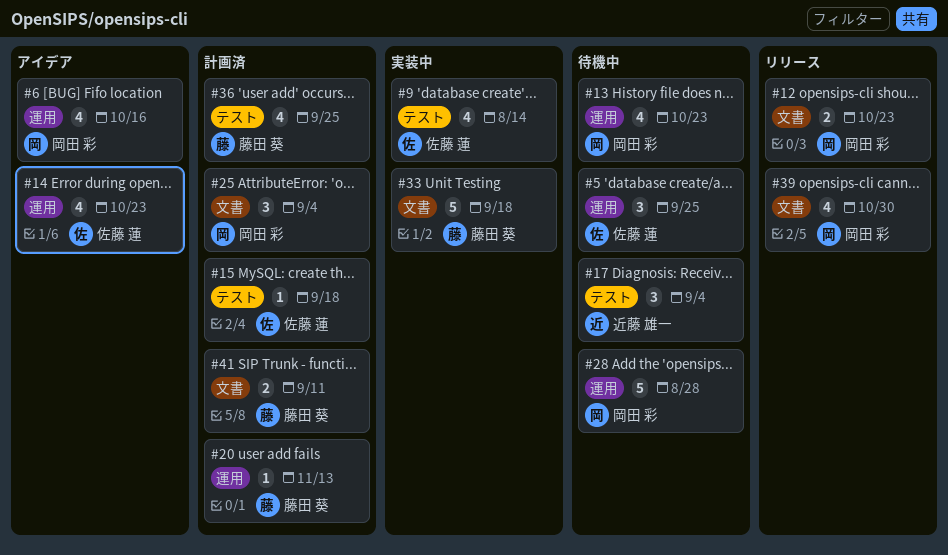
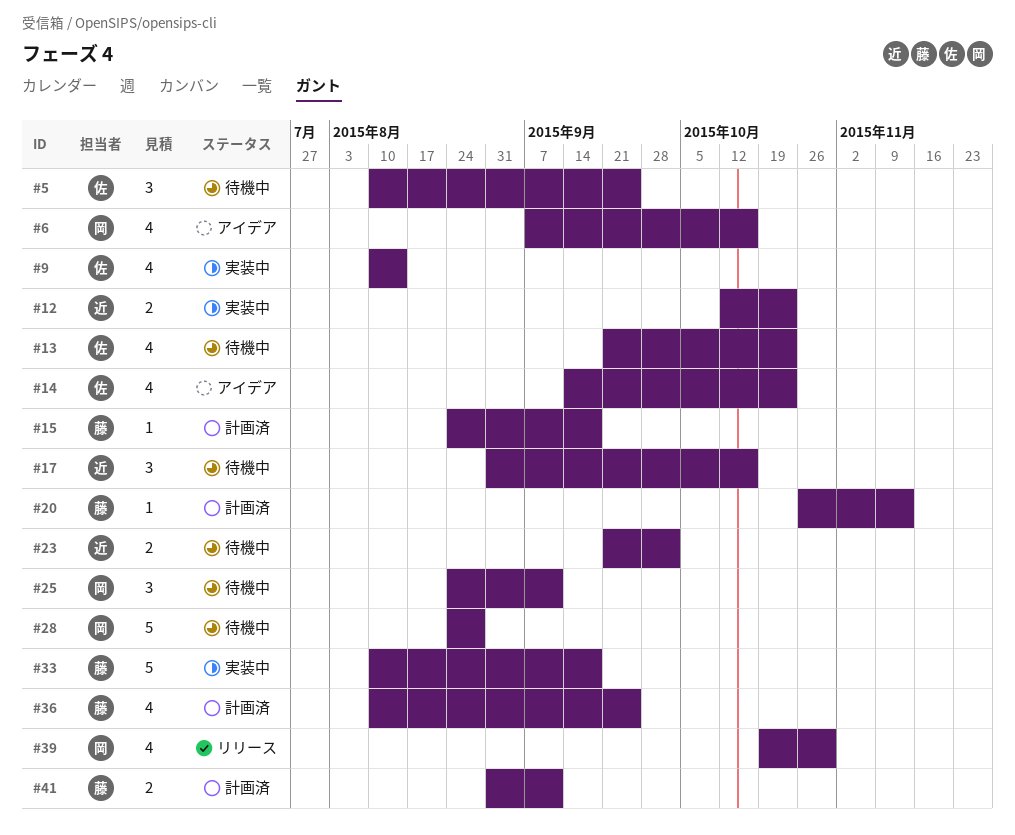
#12, status: リリース -> 実装中
#12, owner: 岡田 彩 -> 近藤 雄一
#13, owner: 岡田 彩 -> 佐藤 蓮
#15, owner: 佐藤 蓮 -> 藤田 葵
#17, due: Sep 4 -> Oct 16
#23: none -> present
#25, status: 計画済 -> 待機中
#25, due: Sep 4 -> Sep 11

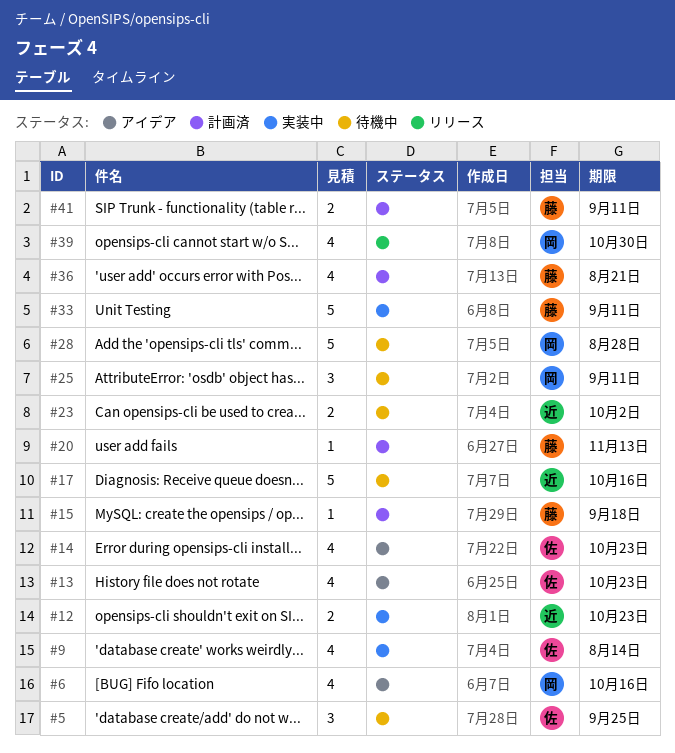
#13, status: 待機中 -> アイデア
#17, estimate: 3 -> 5
#33, due: Sep 18 -> Sep 11
#36, due: Sep 25 -> Aug 21

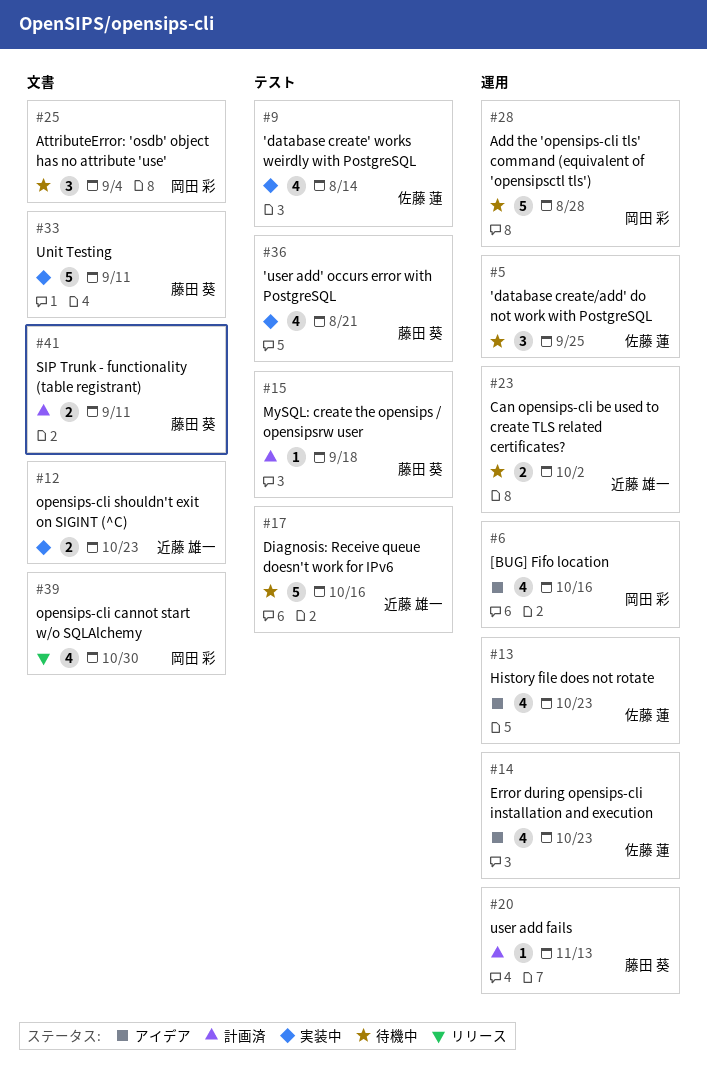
#25, due: Sep 11 -> Sep 4
#36, status: 計画済 -> 実装中

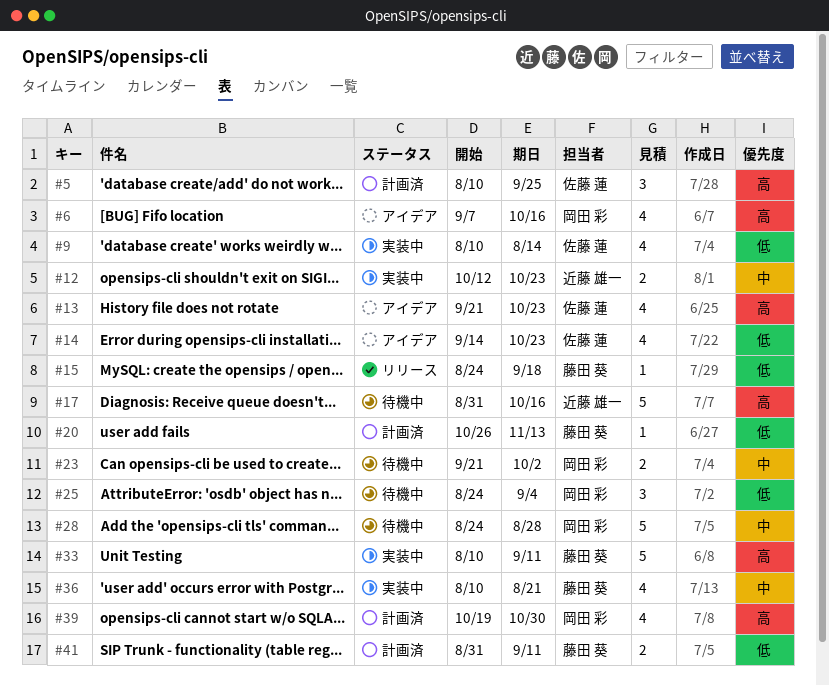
#5, status: 待機中 -> 計画済
#15, status: 計画済 -> リリース
#23, owner: 近藤 雄一 -> 岡田 彩
#39, status: リリース -> 計画済

